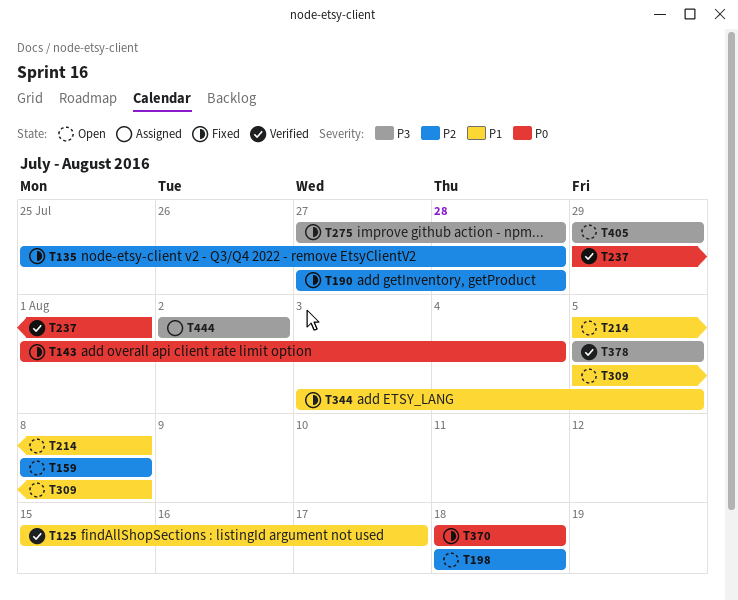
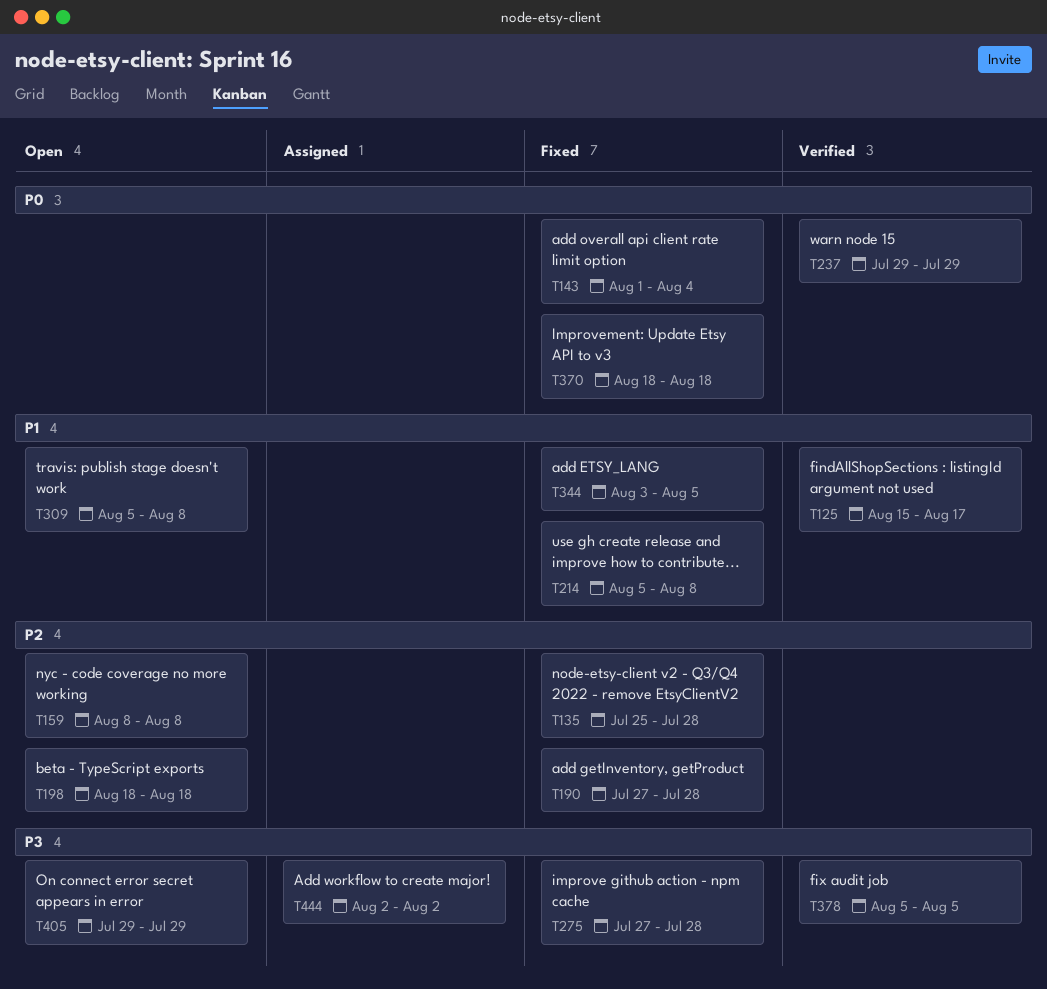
T214, status: Open -> Fixed
T237, due: Aug 1 -> Jul 29

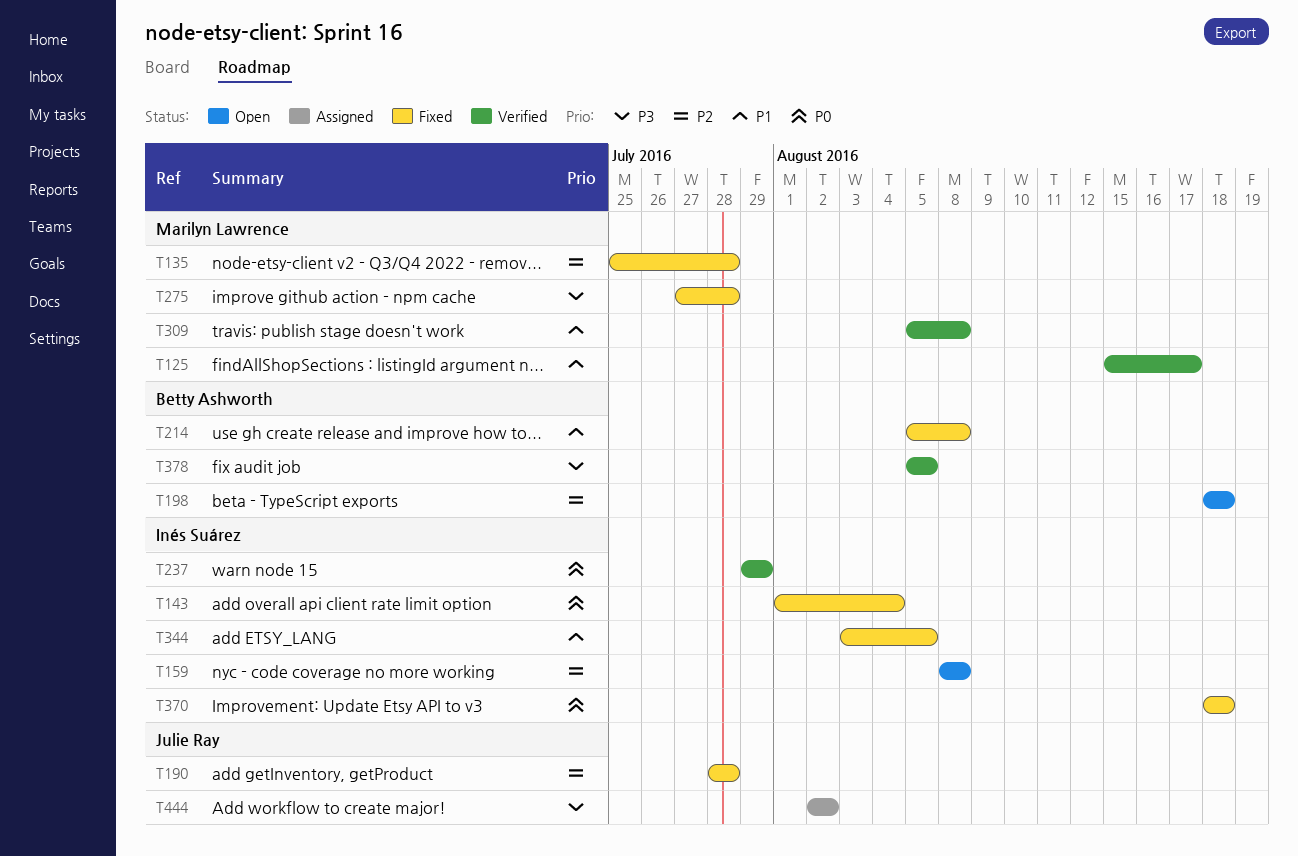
T190, start: Jul 27 -> Jul 28
T309, status: Open -> Verified
T405: present -> none

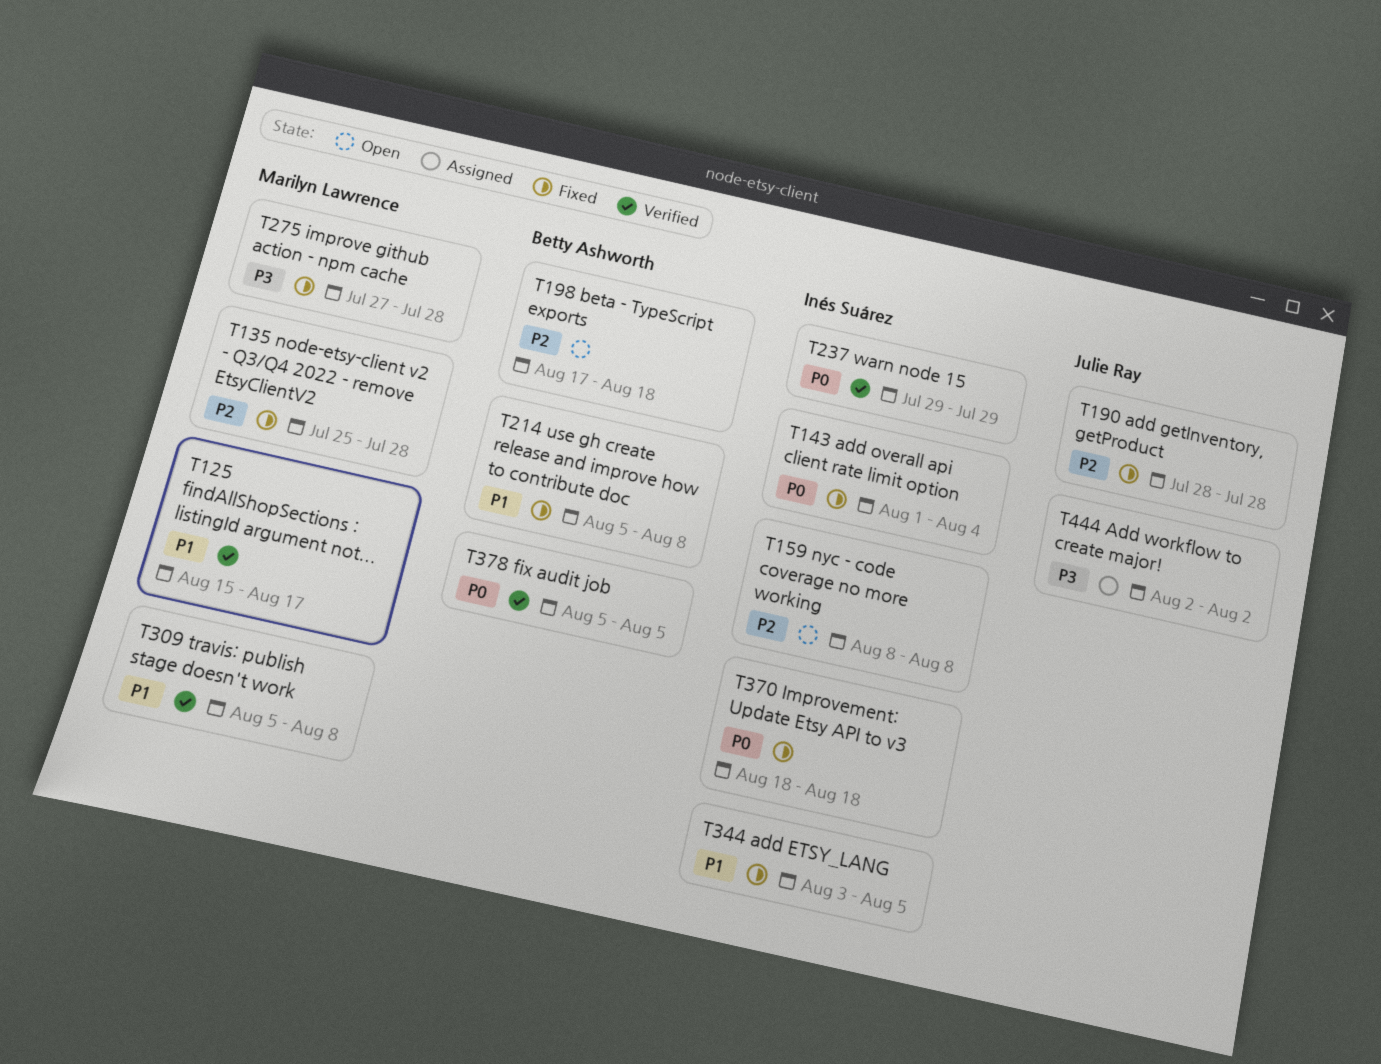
T198, start: Aug 18 -> Aug 17
T378, priority: P3 -> P0

